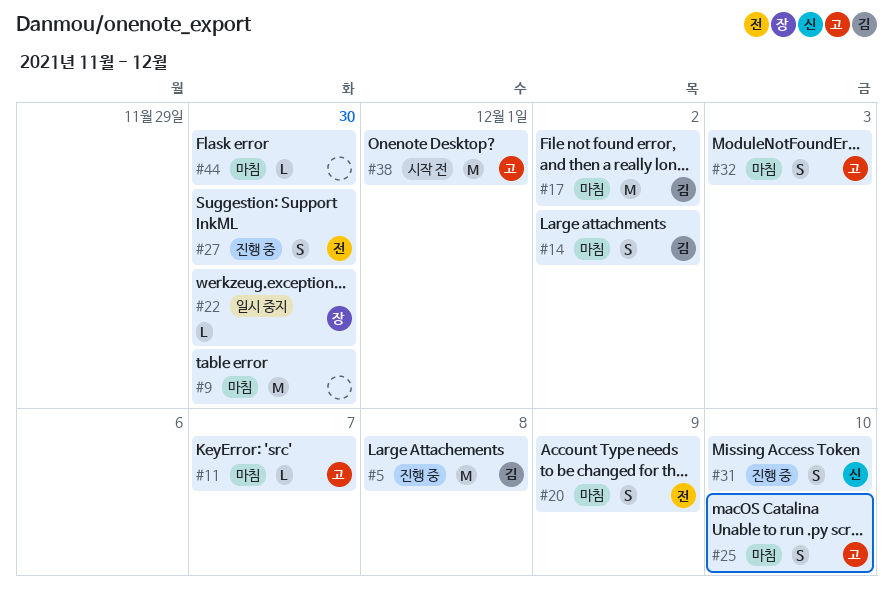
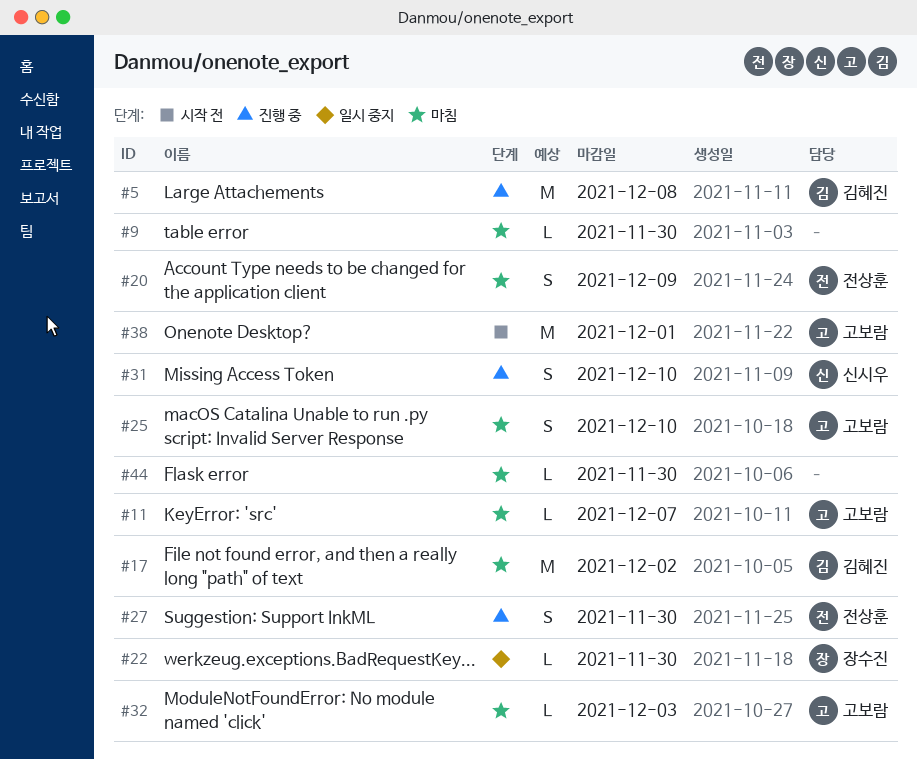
#9, estimate: M -> L
#14: present -> none
#32, estimate: S -> L

